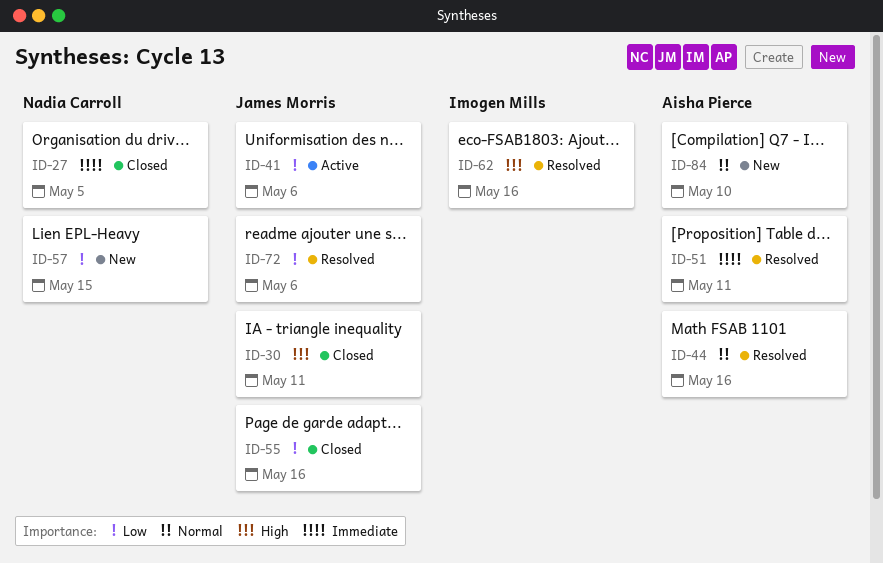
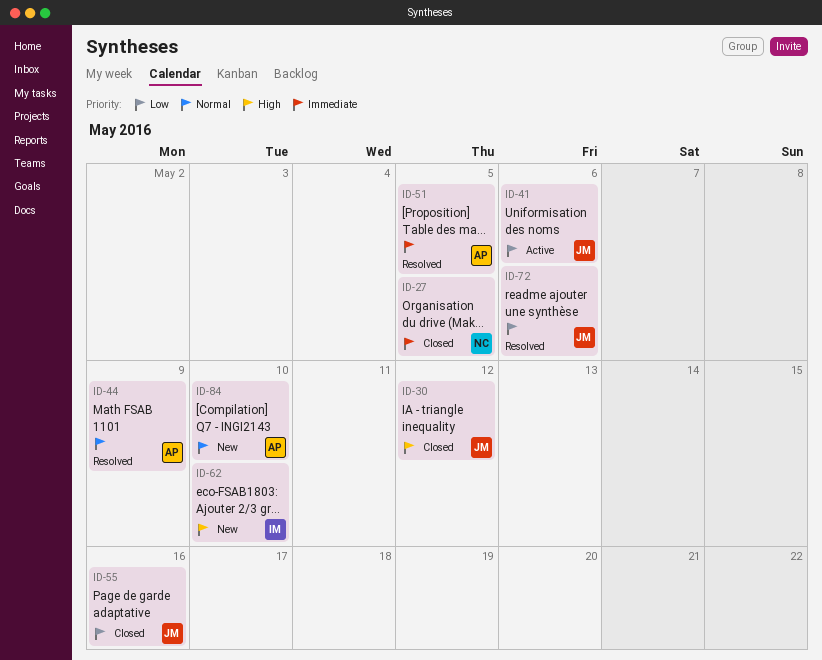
ID-30, due: May 11 -> May 12
ID-44, due: May 16 -> May 9
ID-51, due: May 11 -> May 5
ID-57: present -> none
ID-62, status: Resolved -> New
ID-62, due: May 16 -> May 10

